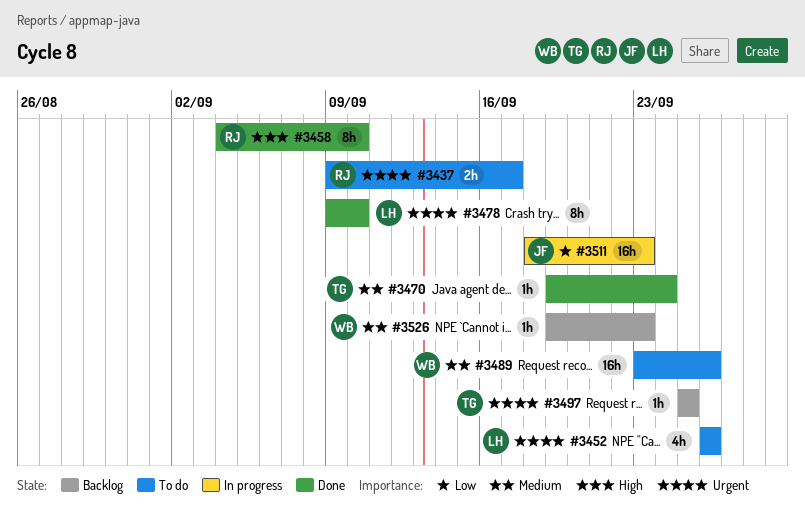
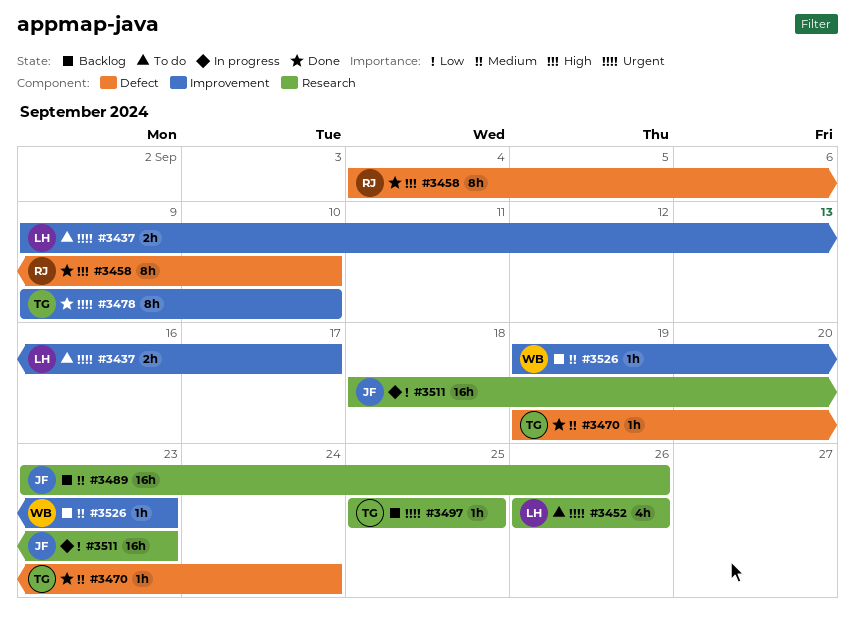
#3437, owner: RJ -> LH
#3478, owner: LH -> TG
#3489, status: To do -> Backlog
#3489, owner: WB -> JF

